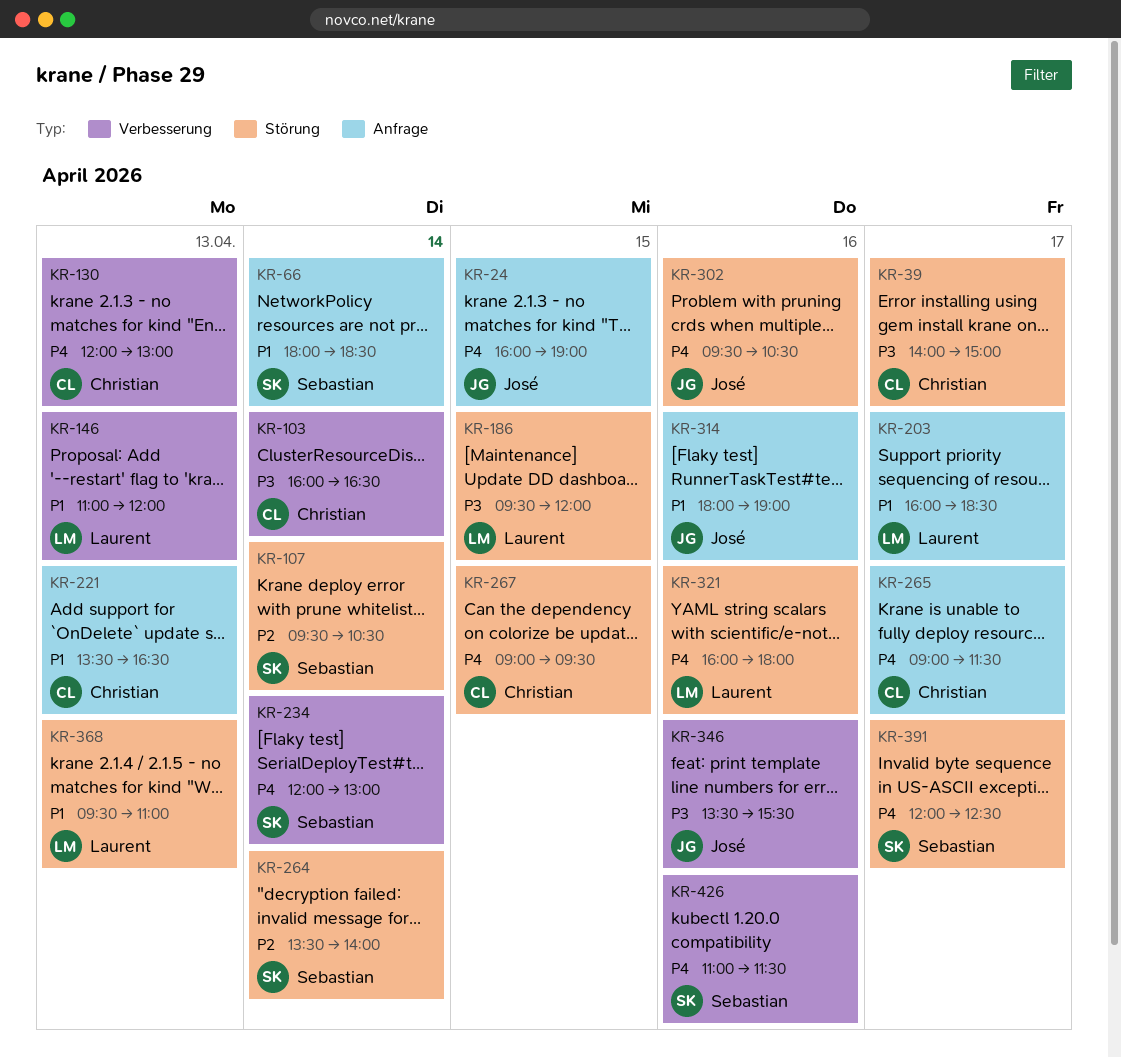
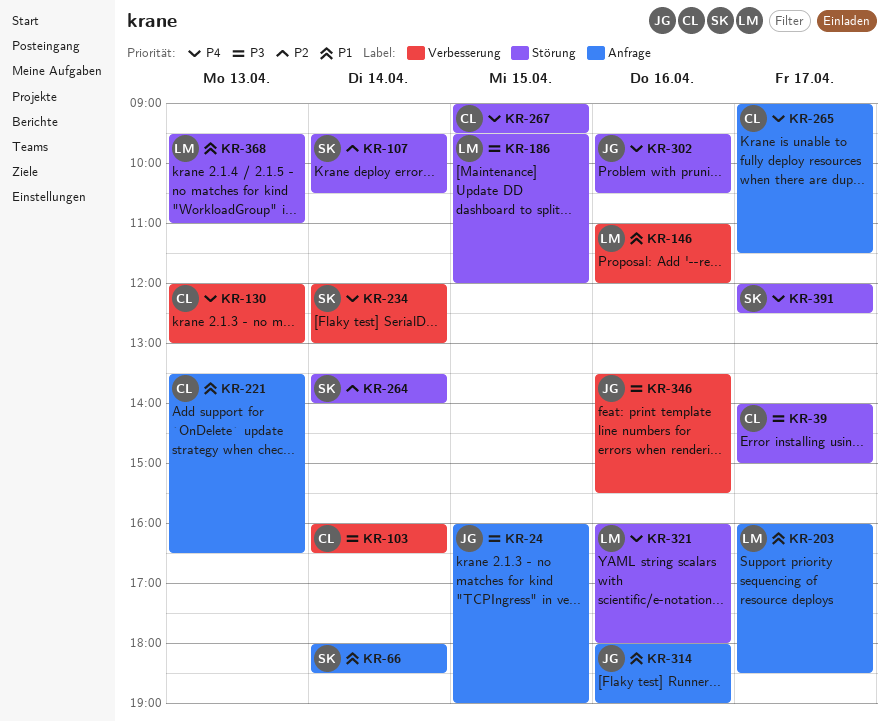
KR-24, priority: P4 -> P3
KR-146, day: Apr 13 -> Apr 16
KR-426: present -> none

